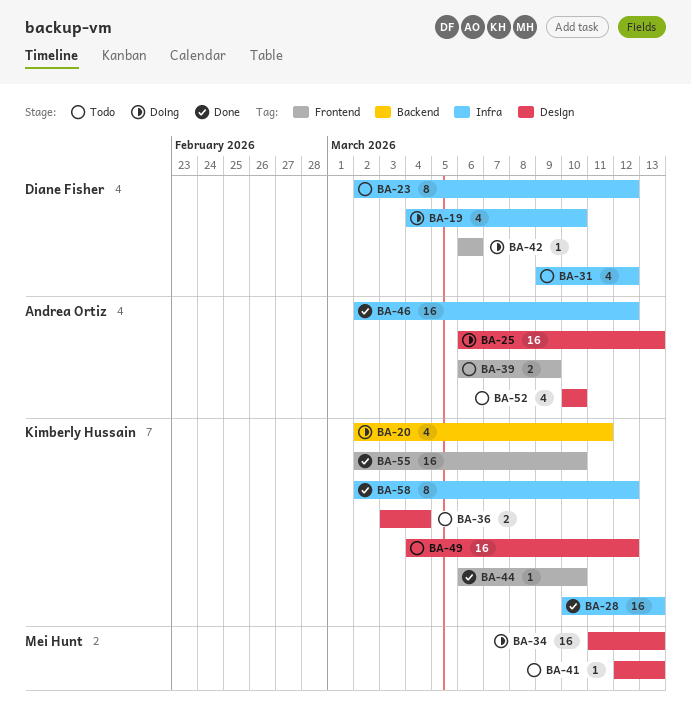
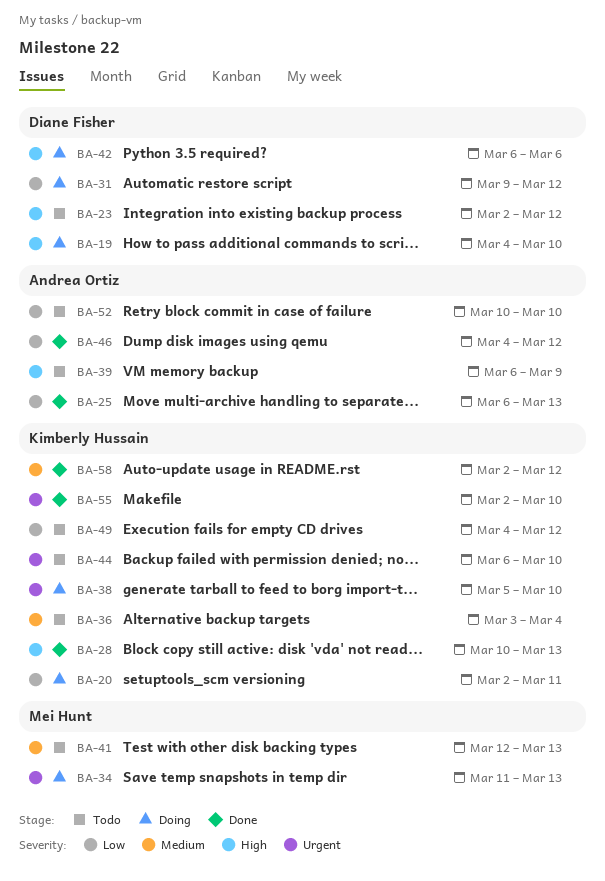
BA-25, status: Doing -> Done
BA-31, status: Todo -> Doing
BA-38: none -> present
BA-44, status: Done -> Todo
BA-46, start: Mar 2 -> Mar 4

